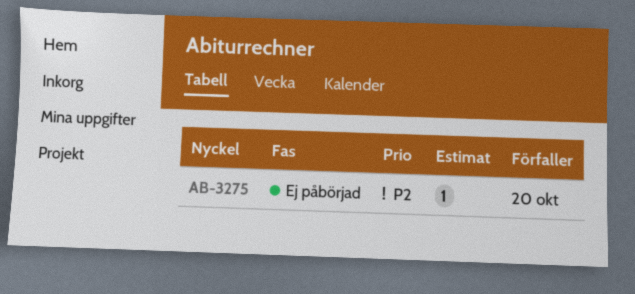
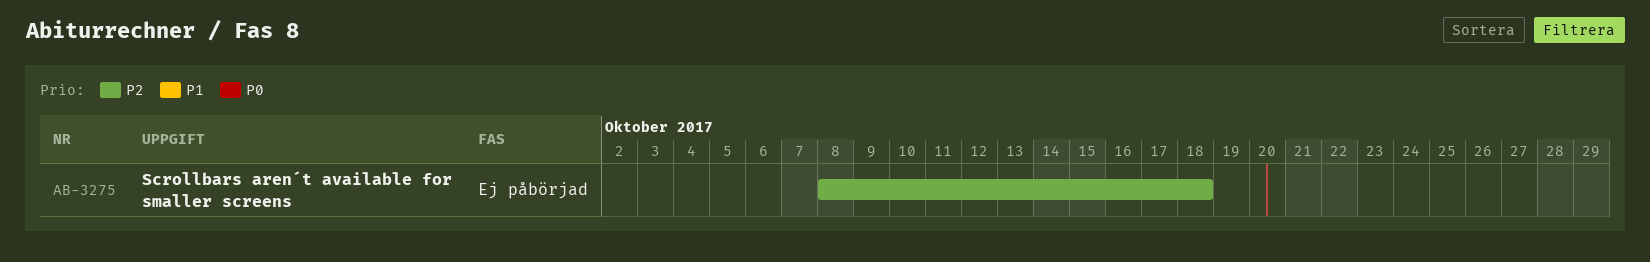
AB-3275, due: Oct 20 -> Oct 18

